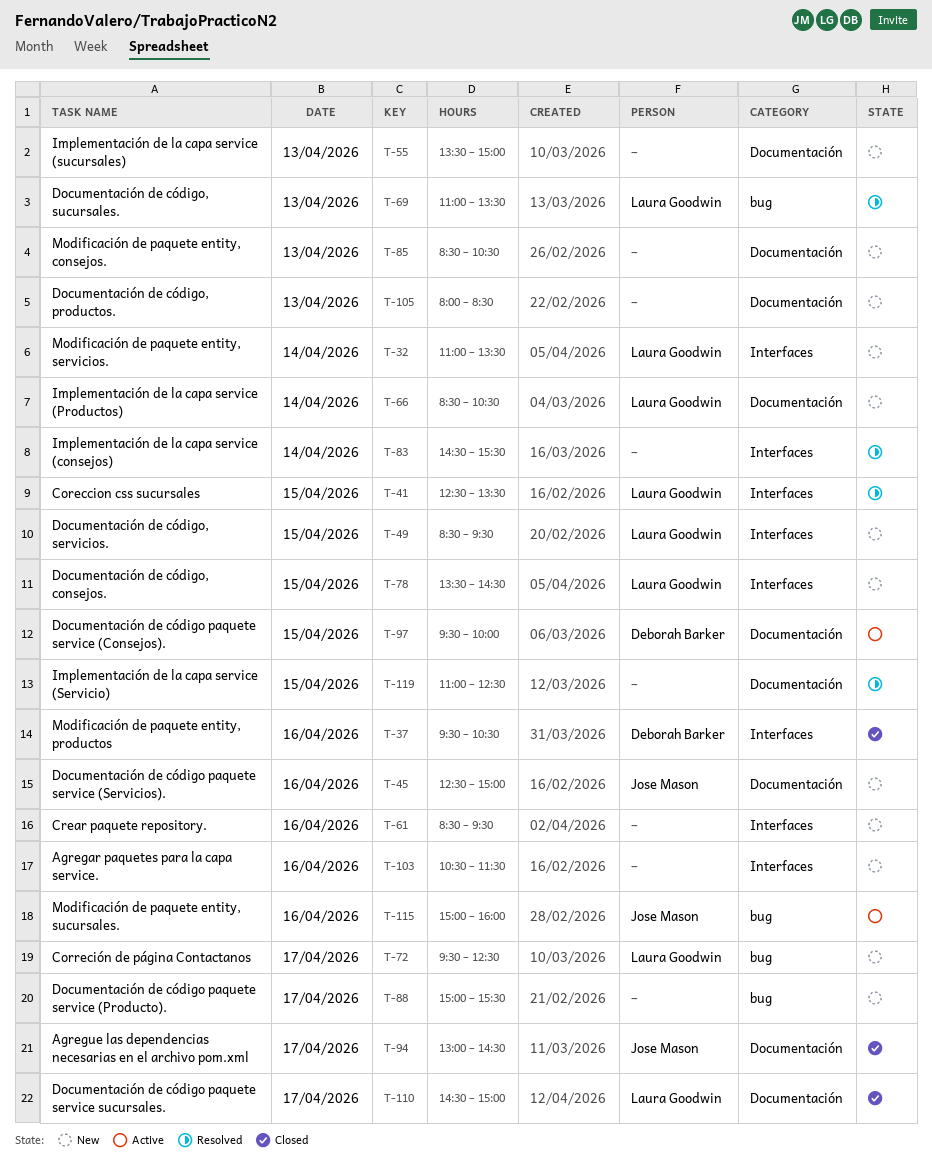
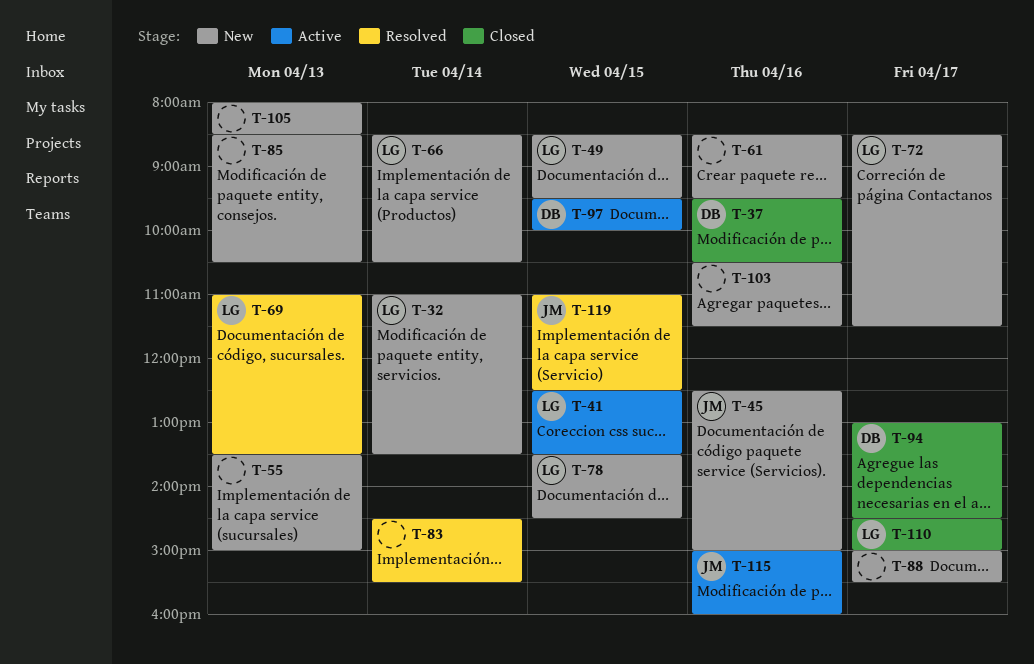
T-41, status: Resolved -> Active
T-72, begins: 09:30 -> 08:30
T-72, ends: 12:30 -> 11:30
T-94, owner: Jose Mason -> Deborah Barker
T-119, owner: none -> Jose Mason

